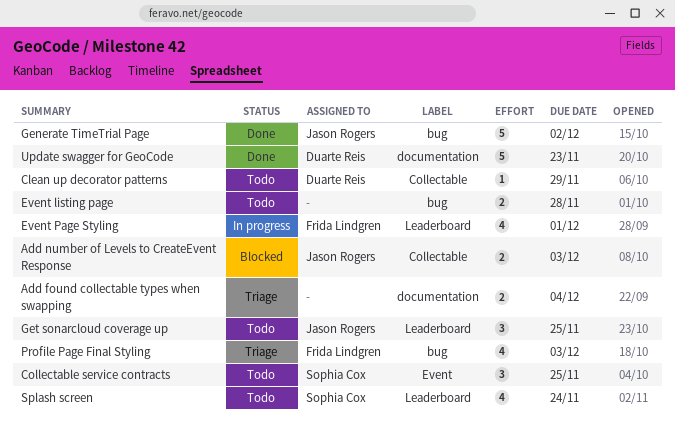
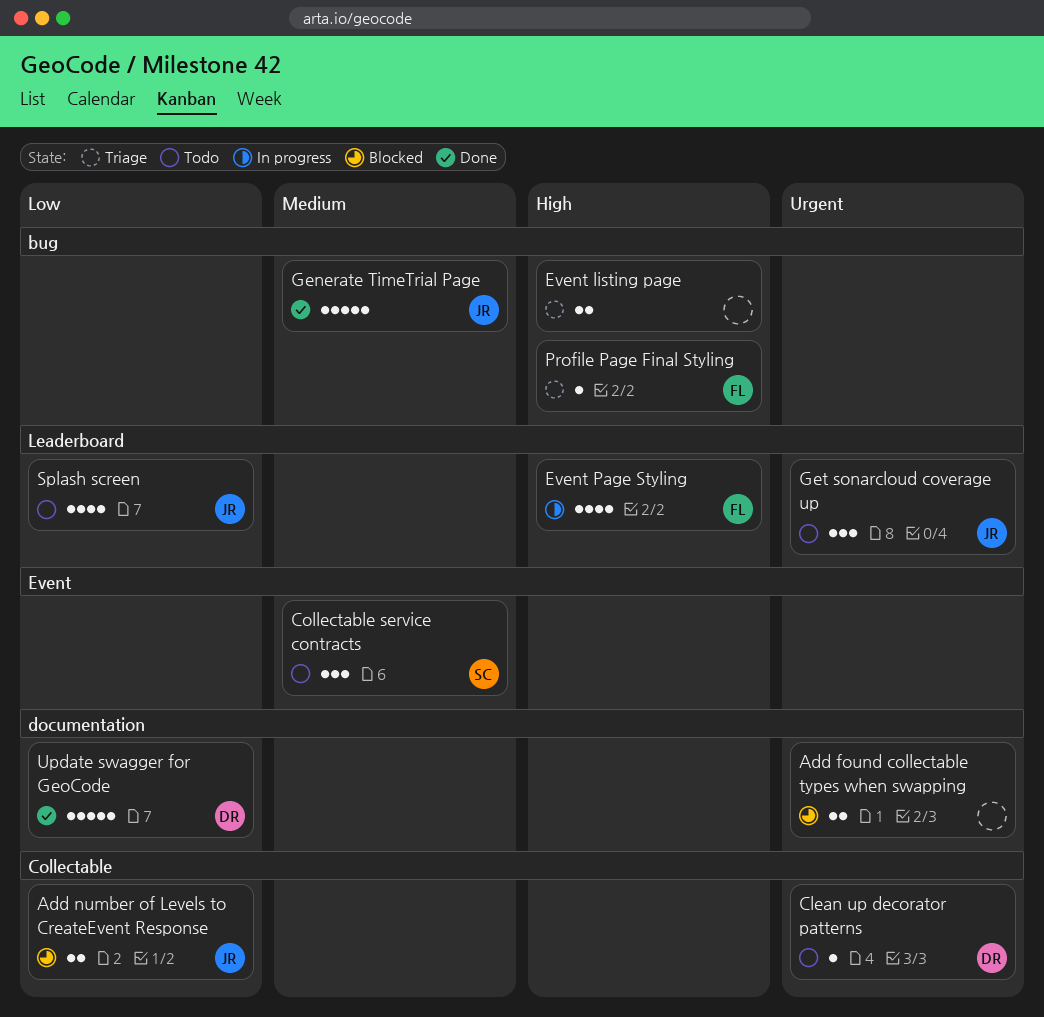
Add found collectable types when swapping, status: Triage -> Blocked
Event listing page, status: Todo -> Triage
Profile Page Final Styling, estimate: 4 -> 1
Splash screen, owner: Sophia Cox -> Jason Rogers

